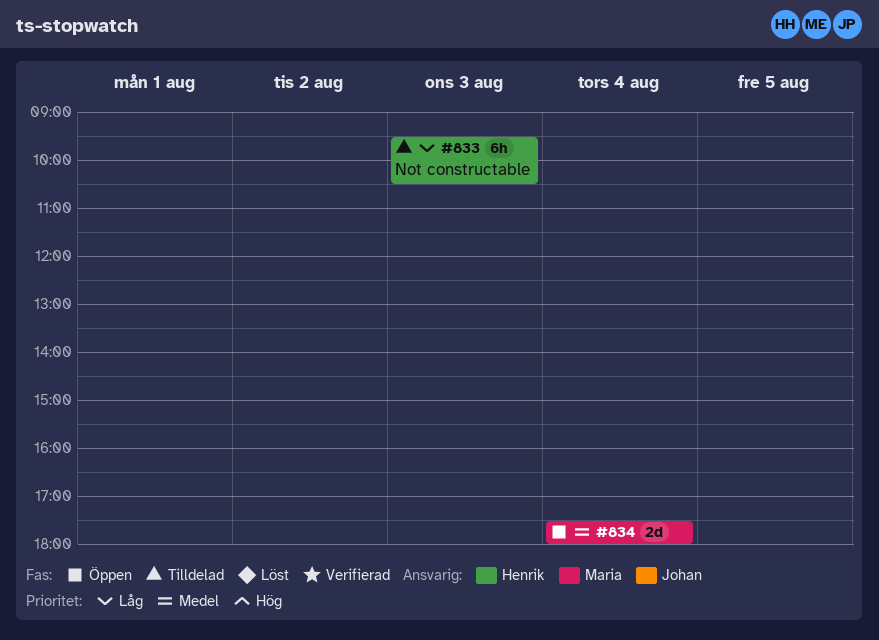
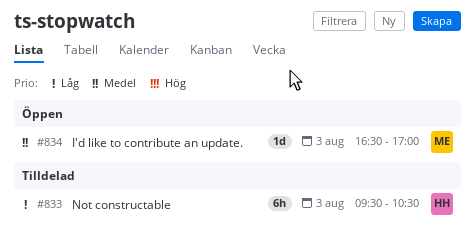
#834, estimate: 2d -> 1d
#834, day: Aug 4 -> Aug 3
#834, begins: 17:30 -> 16:30
#834, ends: 18:00 -> 17:00

